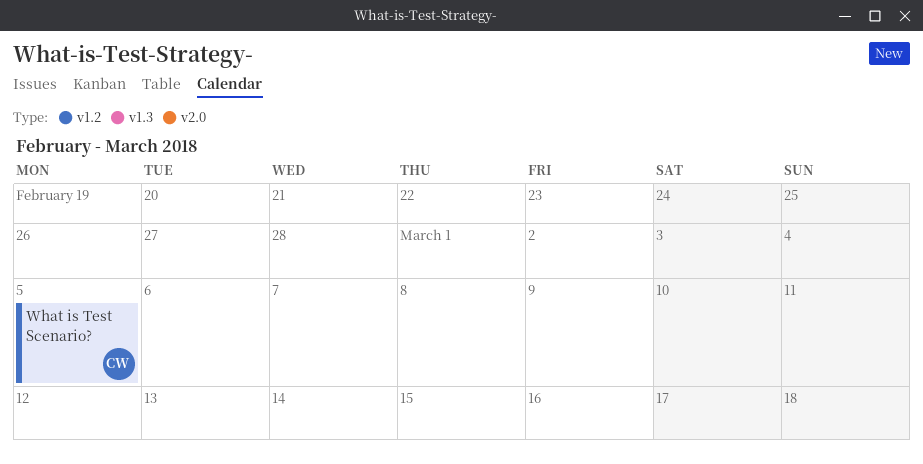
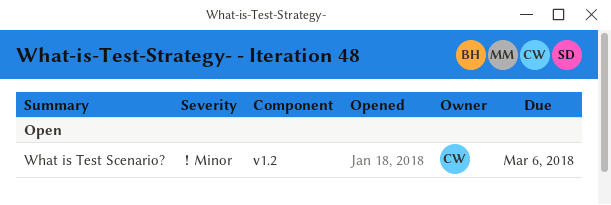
What is Test Scenario?, due: Mar 5 -> Mar 6

